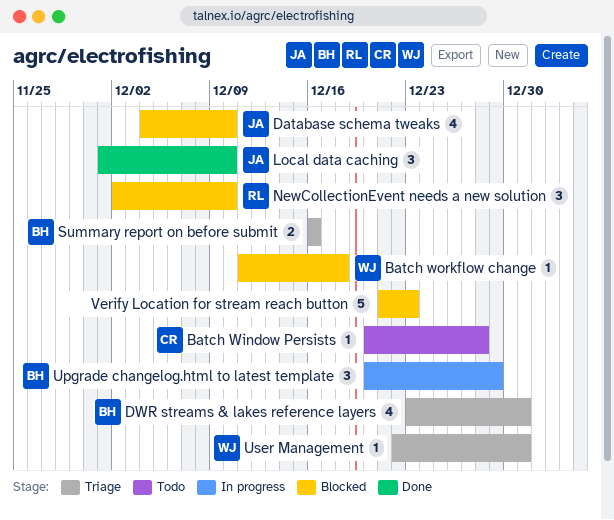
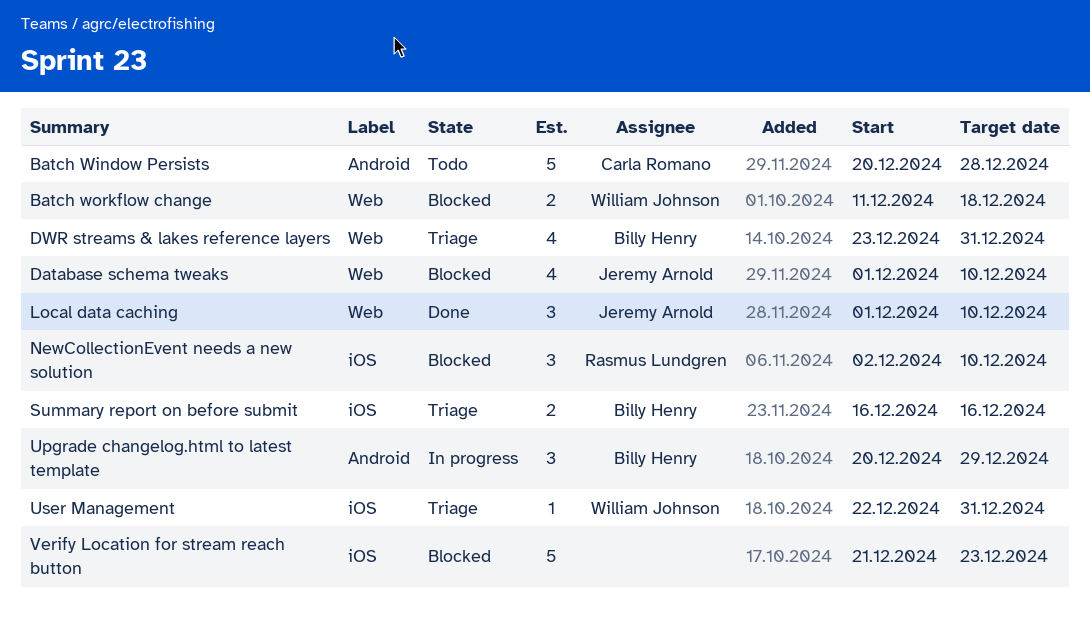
Batch Window Persists, estimate: 1 -> 5
Batch workflow change, estimate: 1 -> 2
Database schema tweaks, start: Dec 4 -> Dec 1

